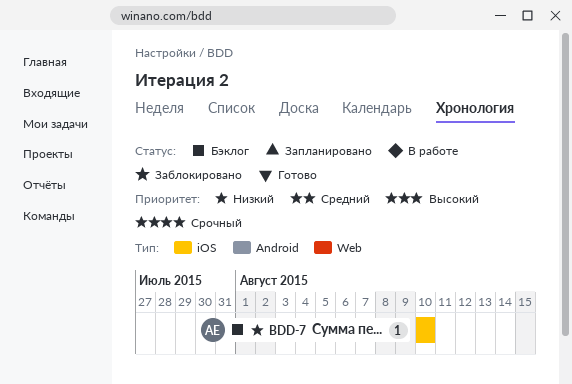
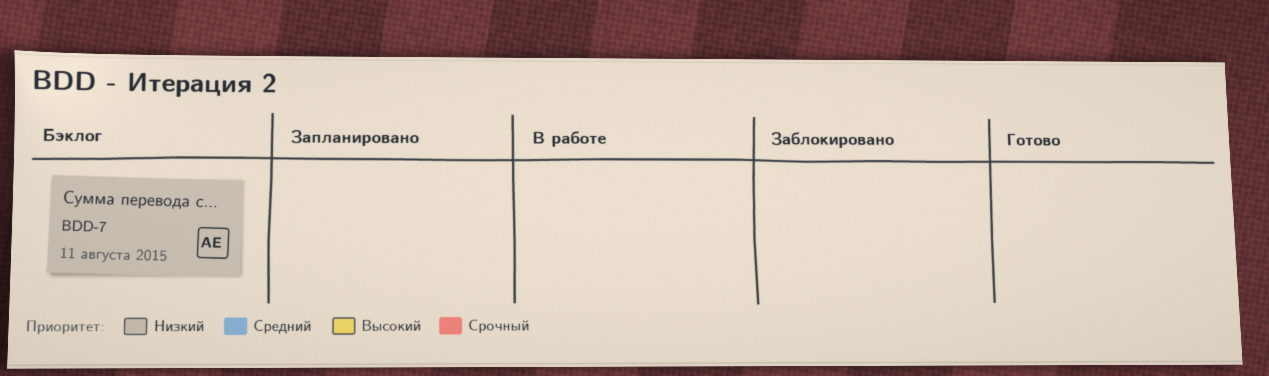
BDD-7, due: Aug 10 -> Aug 11

